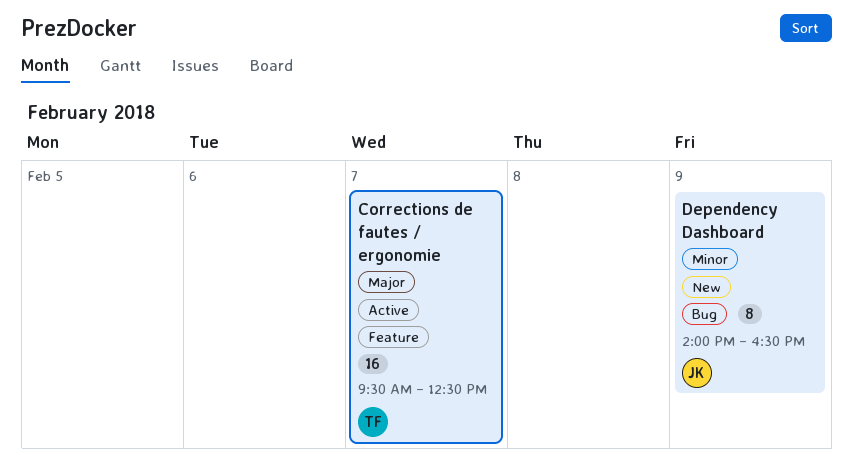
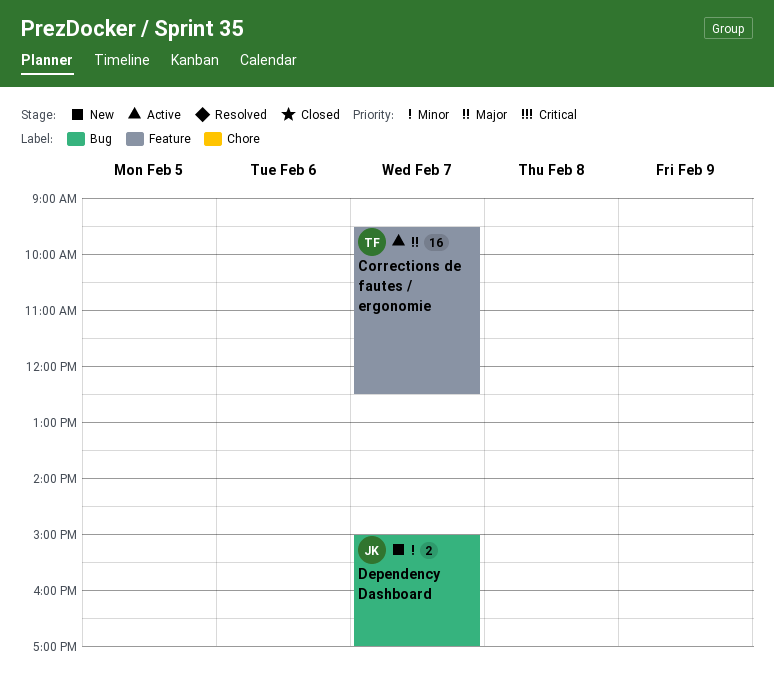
Dependency Dashboard, estimate: 8 -> 2
Dependency Dashboard, day: Feb 9 -> Feb 7
Dependency Dashboard, begins: 14:00 -> 15:00
Dependency Dashboard, ends: 16:30 -> 17:00

